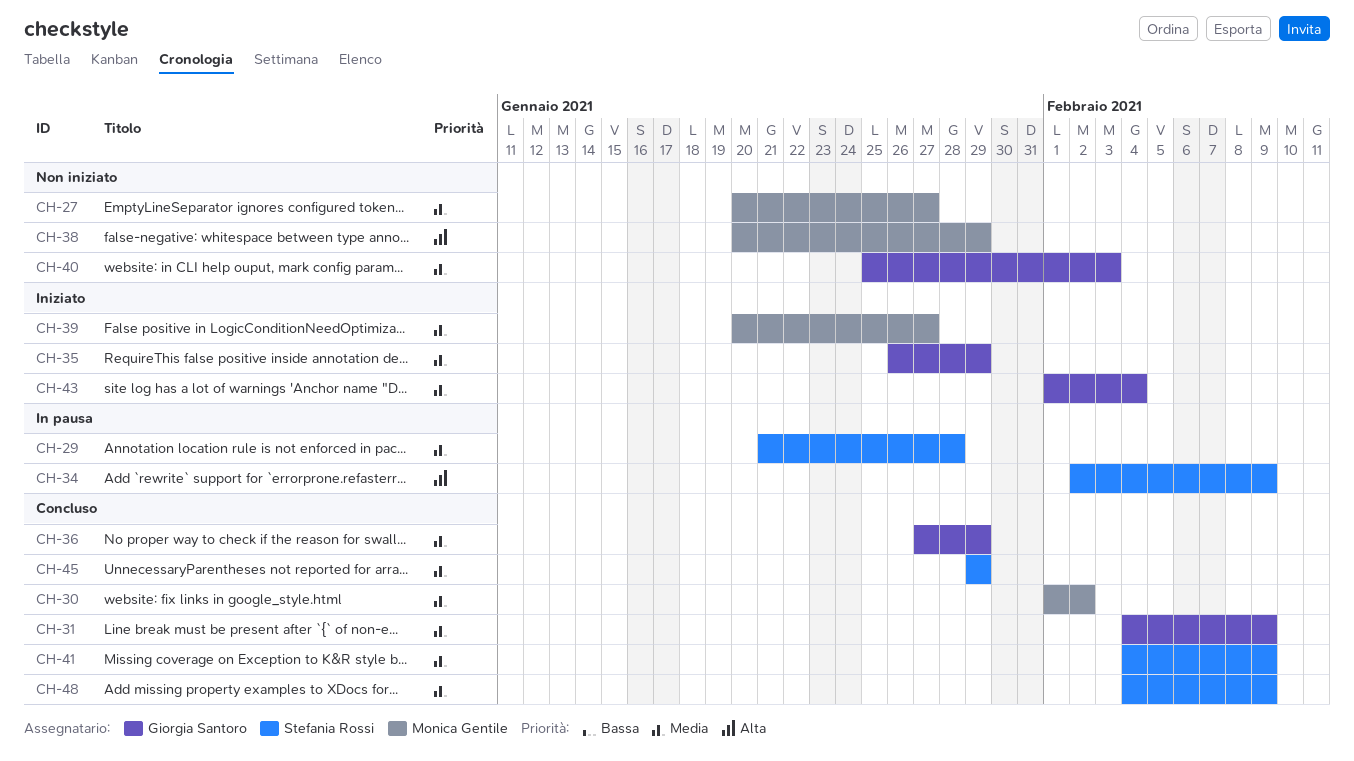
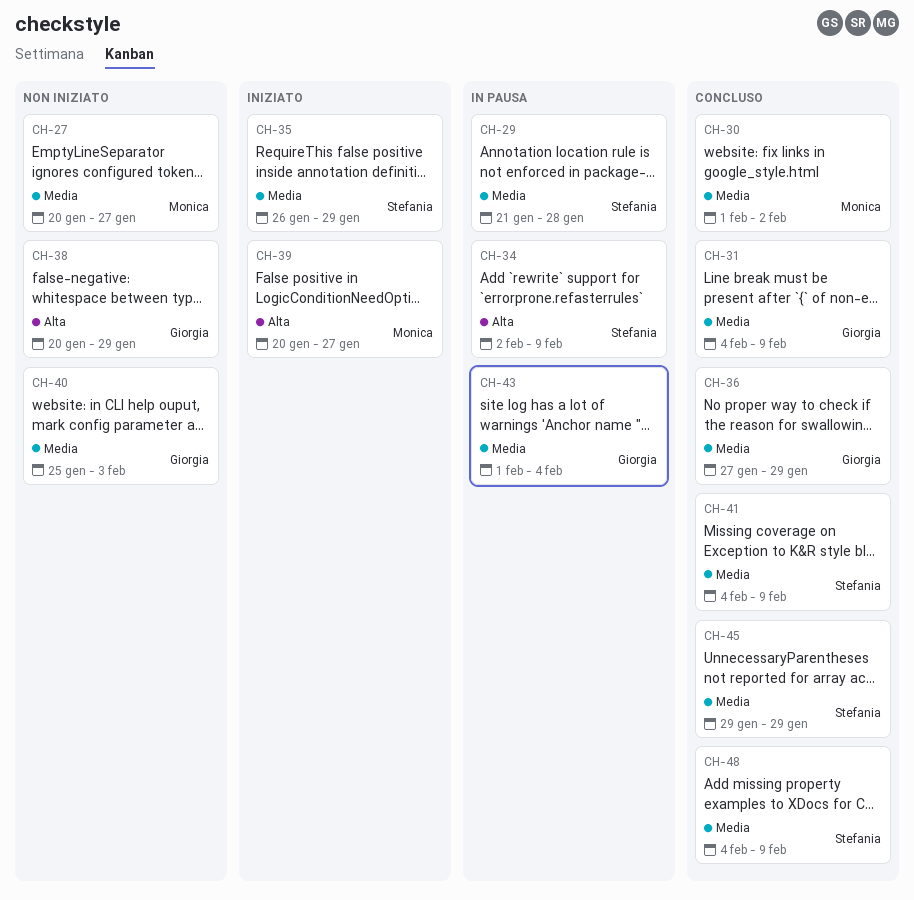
CH-35, owner: Giorgia Santoro -> Stefania Rossi
CH-38, owner: Monica Gentile -> Giorgia Santoro
CH-39, priority: Media -> Alta
CH-43, status: Iniziato -> In pausa

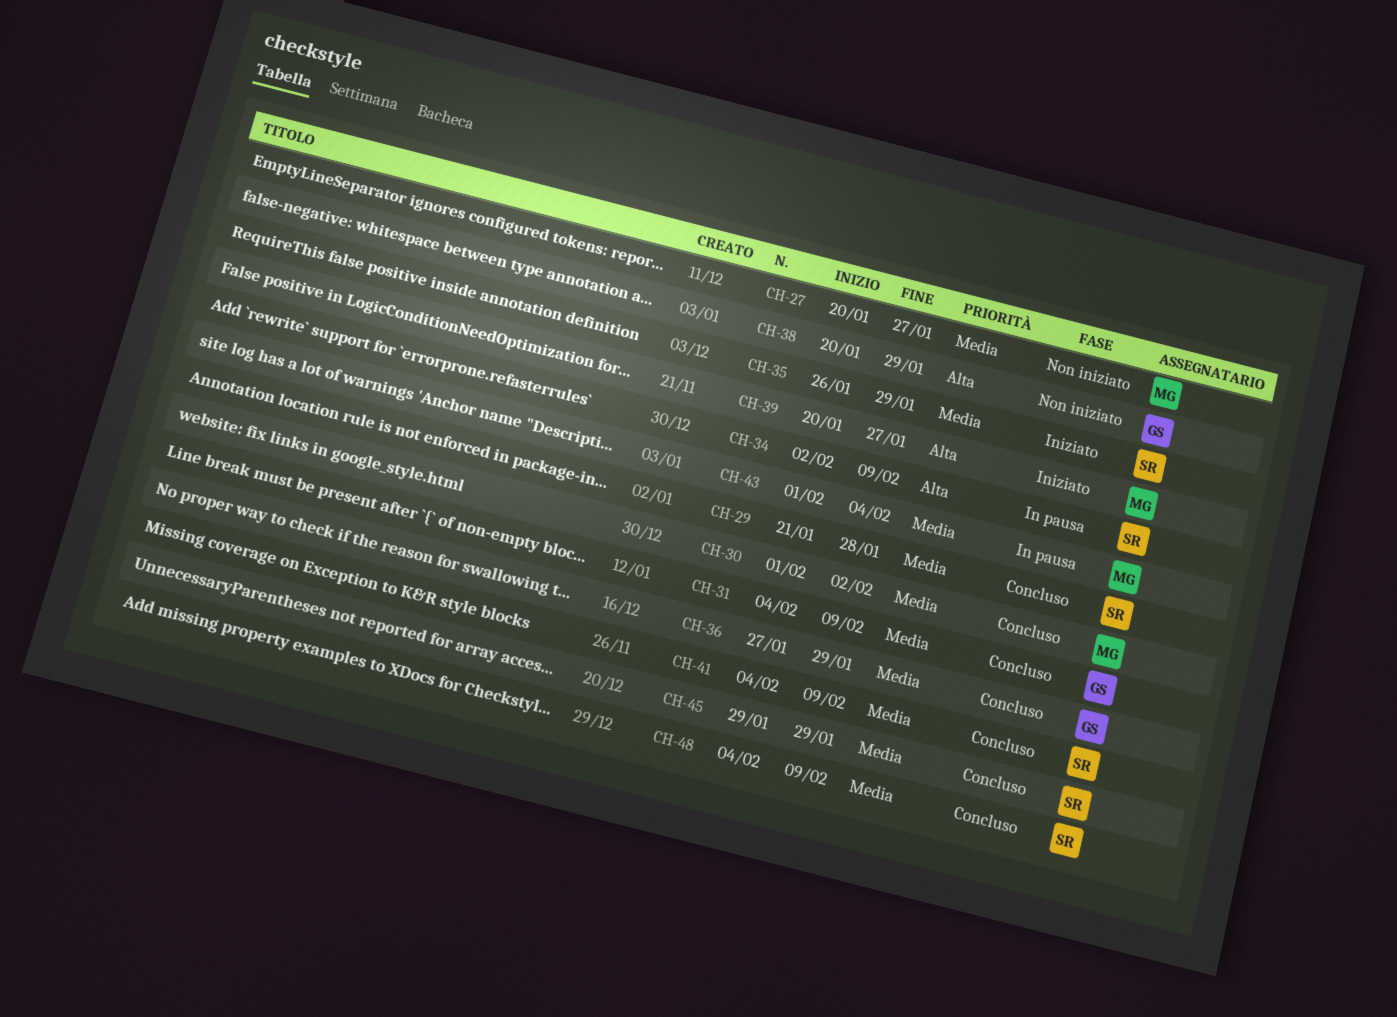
CH-29, status: In pausa -> Concluso
CH-40: present -> none
CH-43, owner: Giorgia -> Monica

